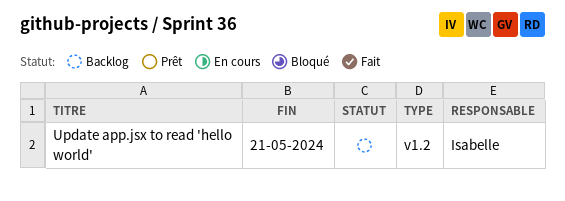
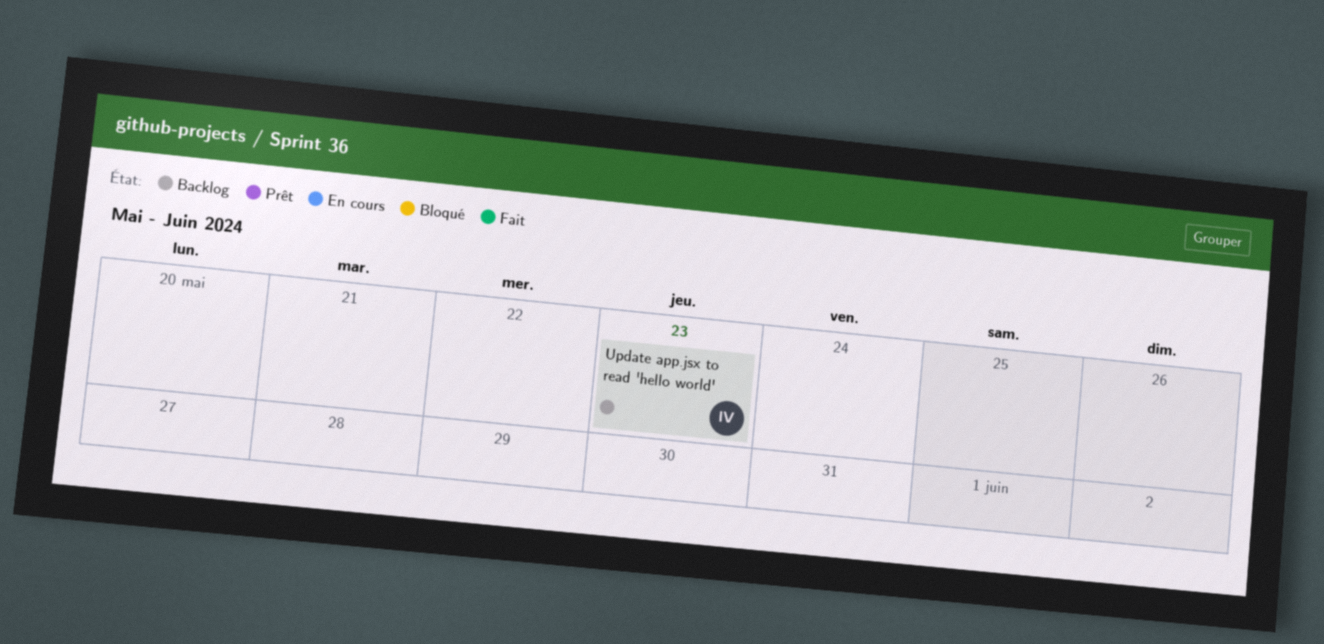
Update app.jsx to read 'hello world', due: May 21 -> May 23

